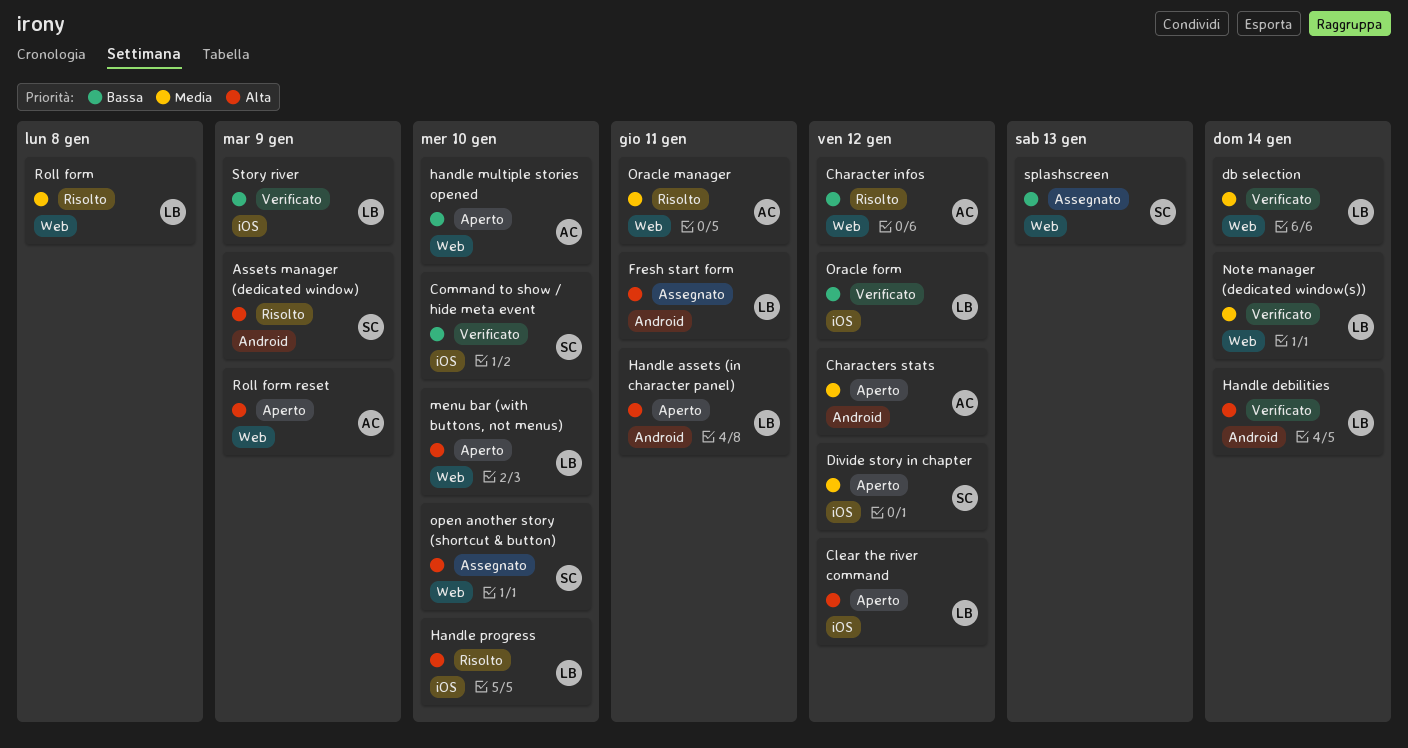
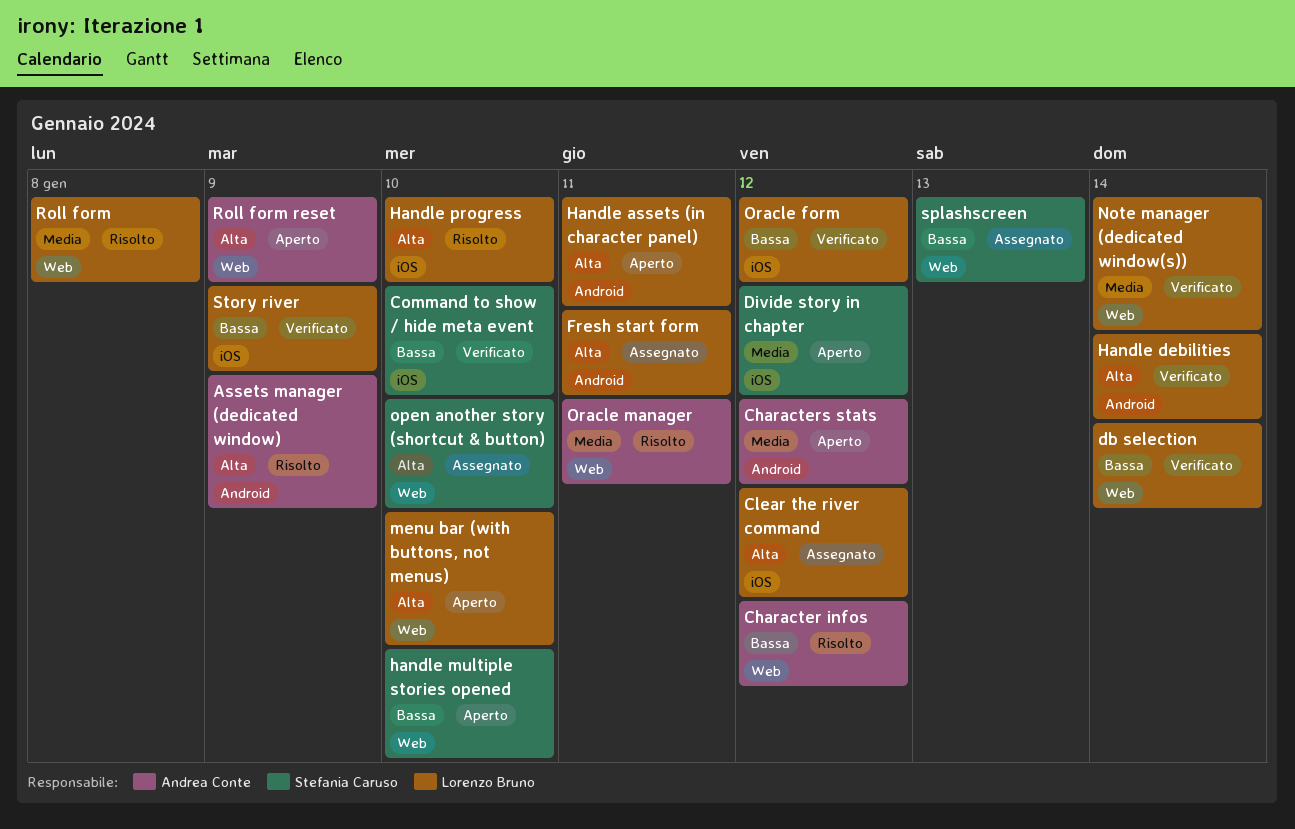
Assets manager (dedicated window), owner: Stefania Caruso -> Andrea Conte
Clear the river command, status: Aperto -> Assegnato
db selection, priority: Media -> Bassa
handle multiple stories opened, owner: Andrea Conte -> Stefania Caruso

